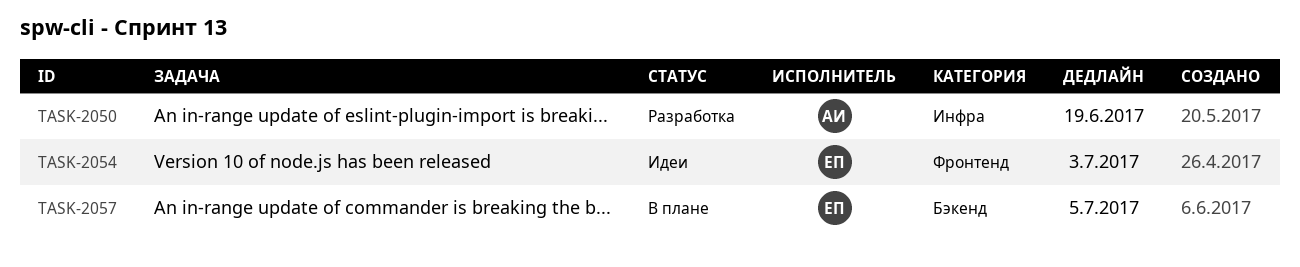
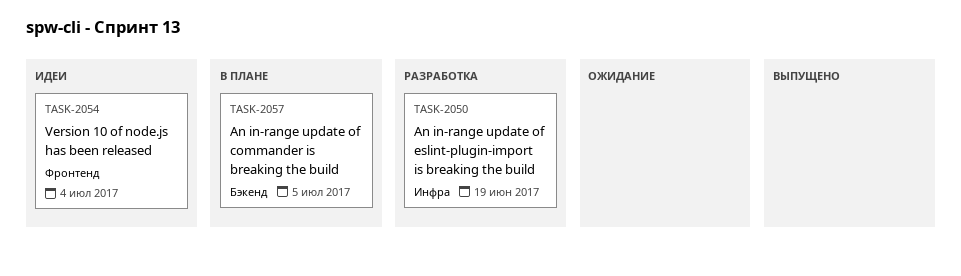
TASK-2054, due: Jul 3 -> Jul 4

